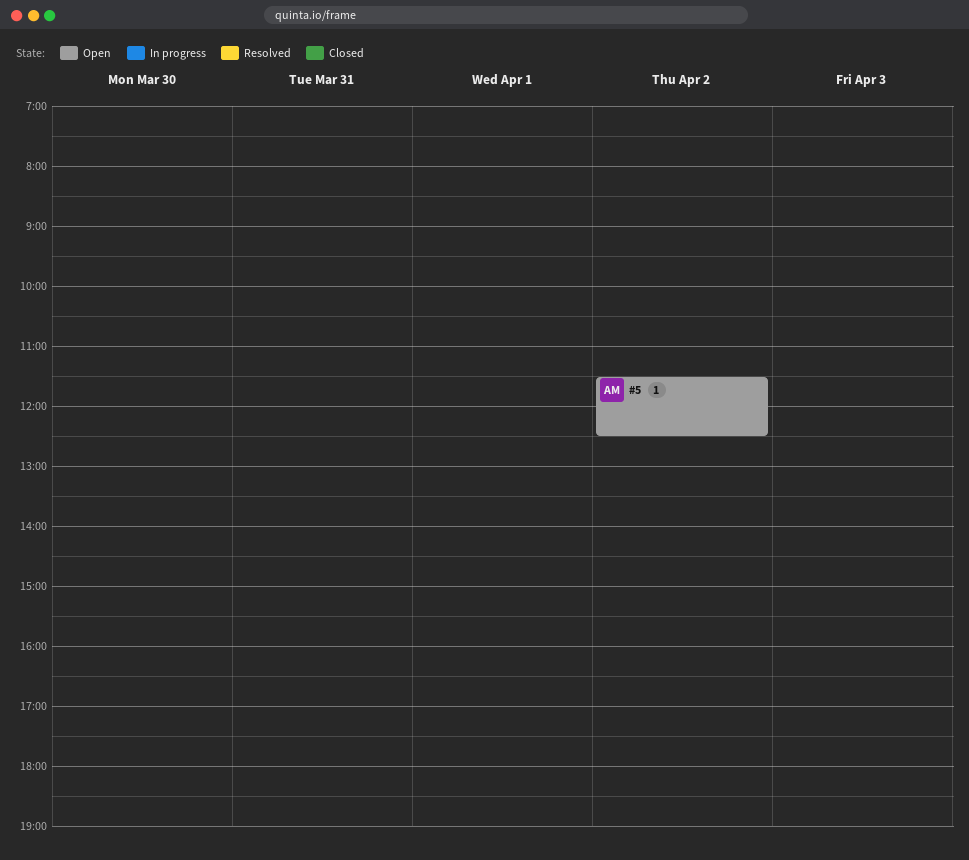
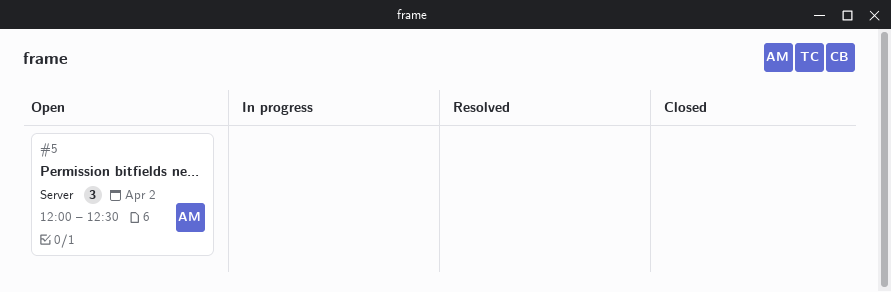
#5, estimate: 1 -> 3
#5, begins: 11:30 -> 12:00

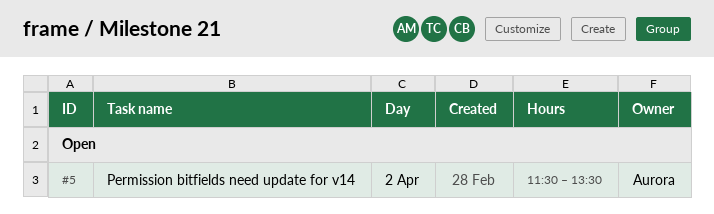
#5, begins: 12:00 -> 11:30
#5, ends: 12:30 -> 13:30

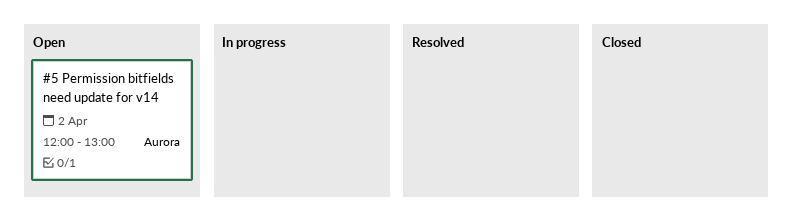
#5, begins: 11:30 -> 12:00
#5, ends: 13:30 -> 13:00

